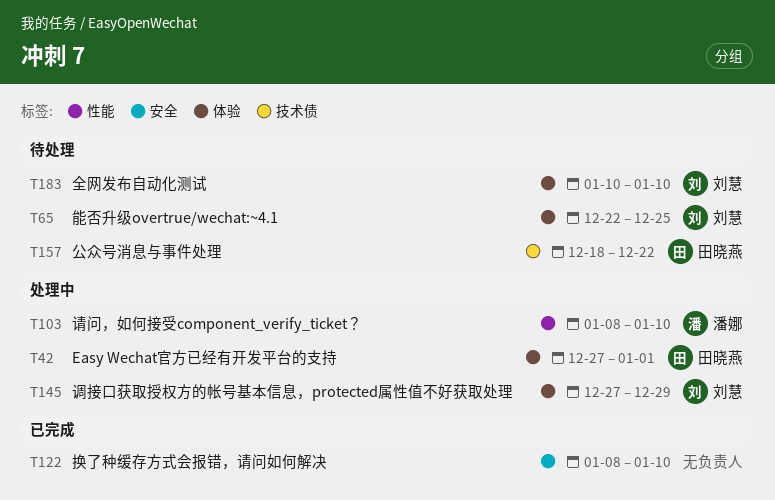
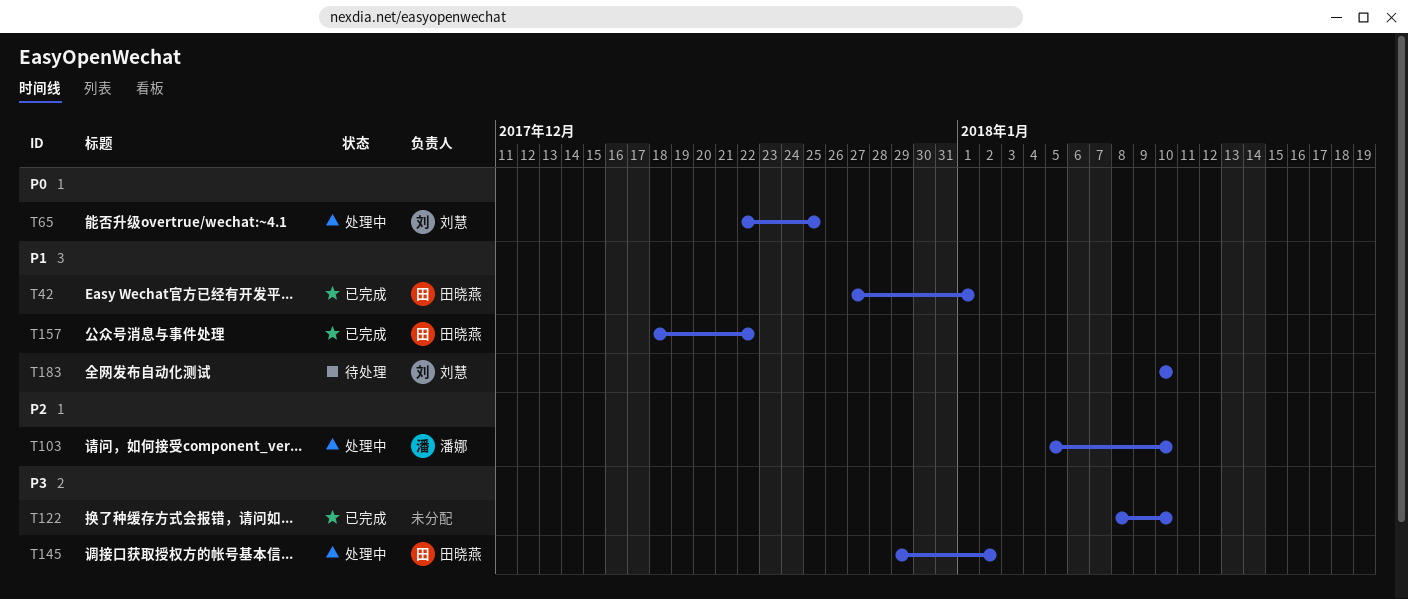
T42, status: 处理中 -> 已完成
T65, status: 待处理 -> 处理中
T103, start: Jan 8 -> Jan 5
T145, owner: 刘慧 -> 田晓燕
T145, start: Dec 27 -> Dec 29
T145, due: Dec 29 -> Jan 2
T157, status: 待处理 -> 已完成

